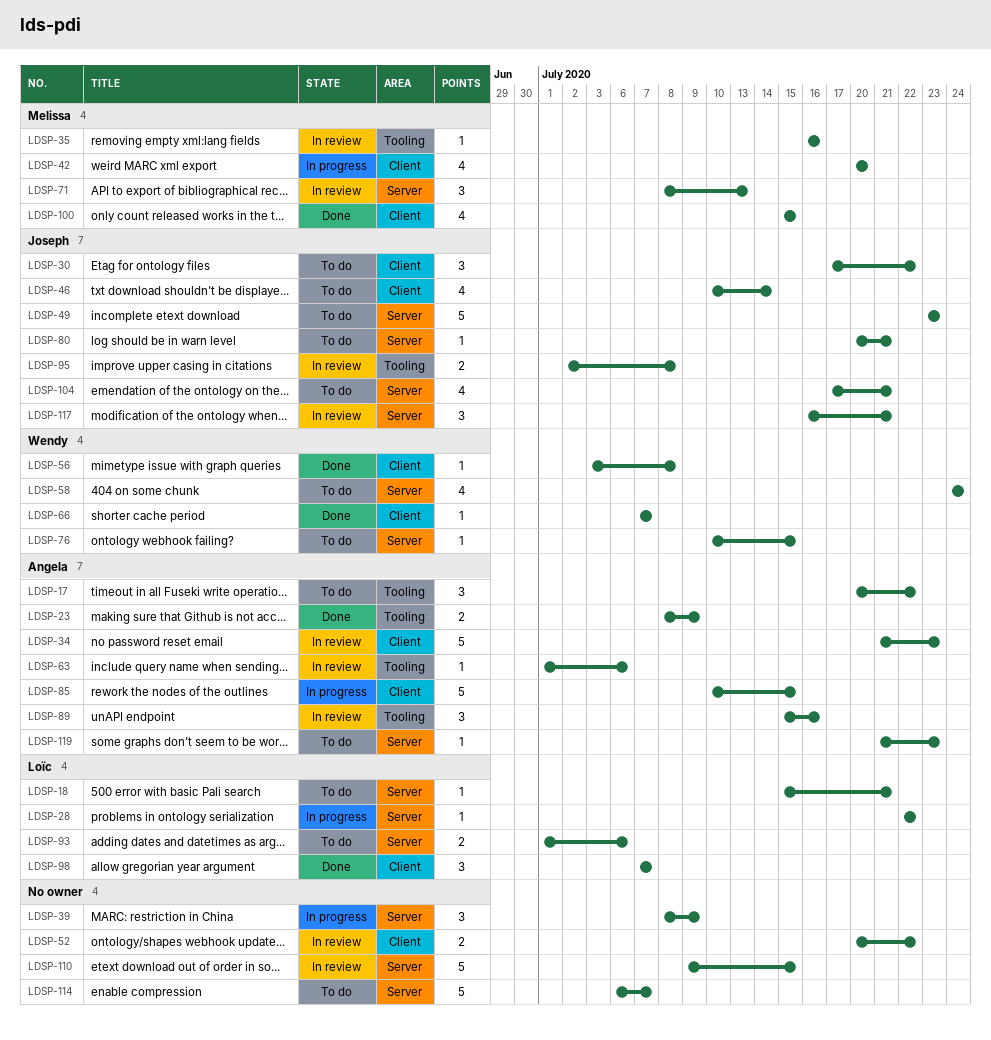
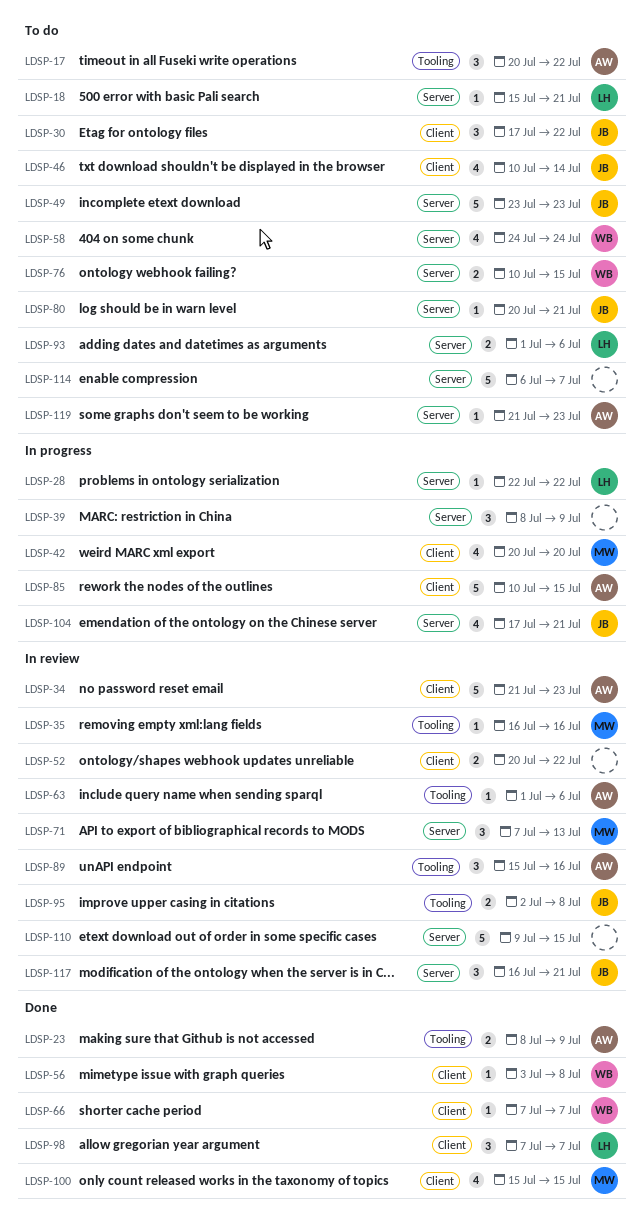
LDSP-71, start: Jul 8 -> Jul 7
LDSP-76, estimate: 1 -> 2
LDSP-104, status: To do -> In progress

